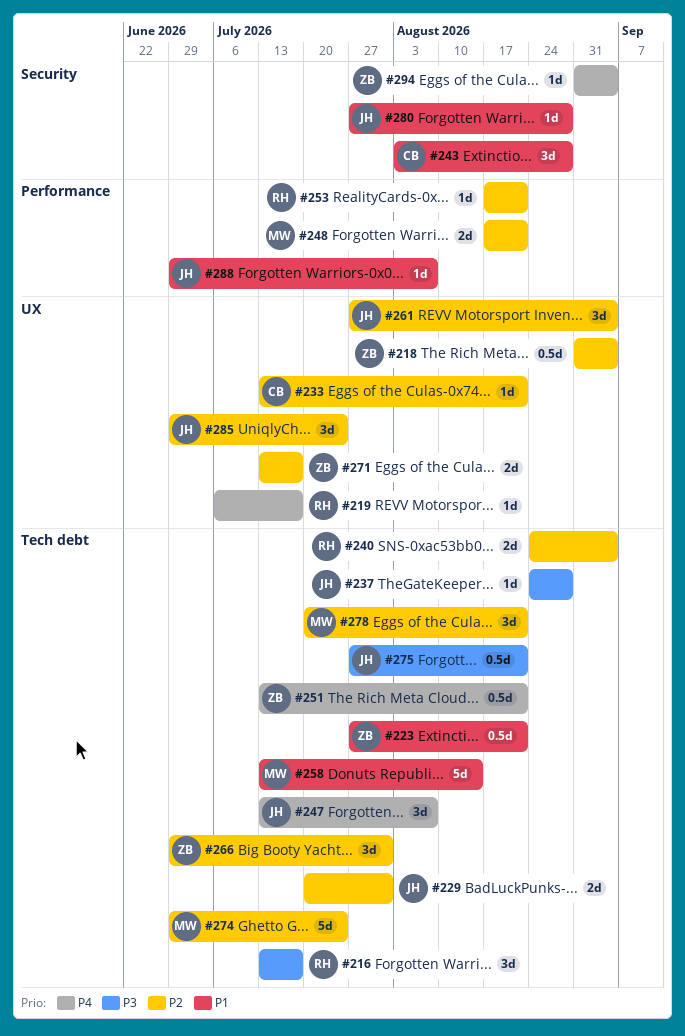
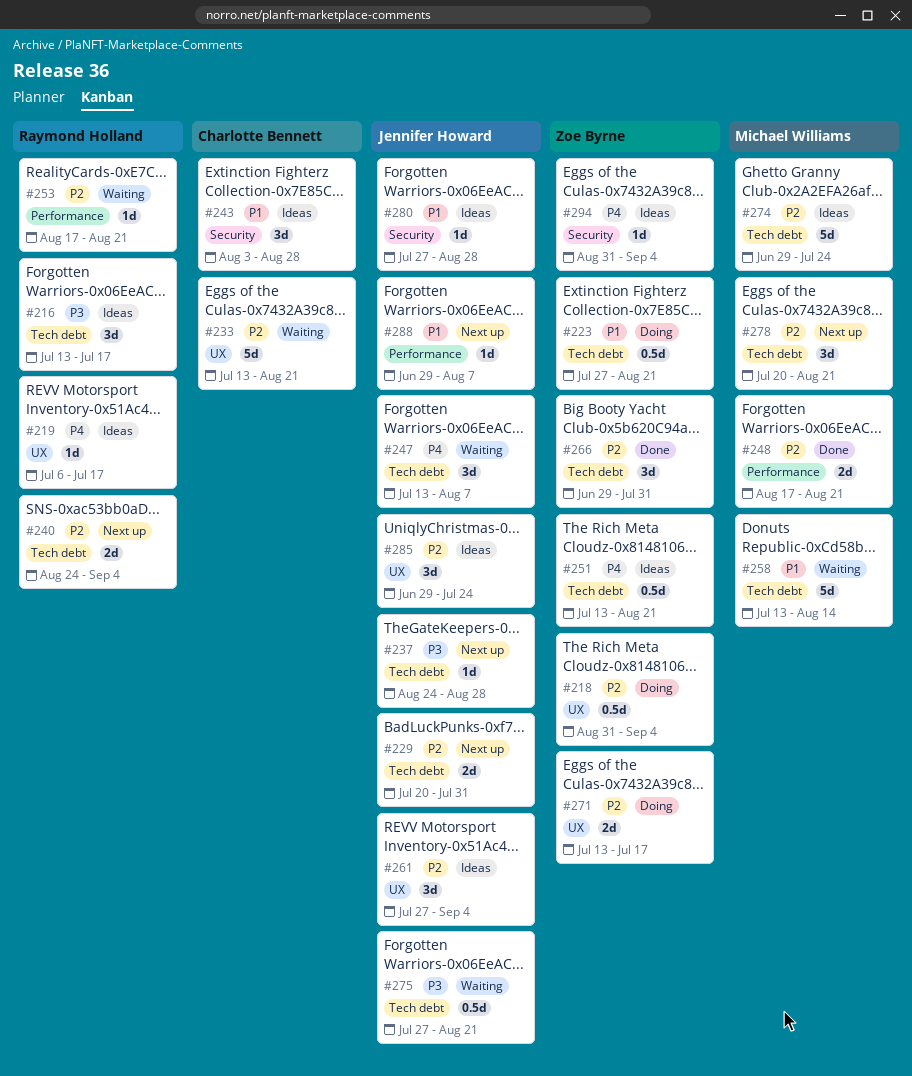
#233, estimate: 1d -> 5d

